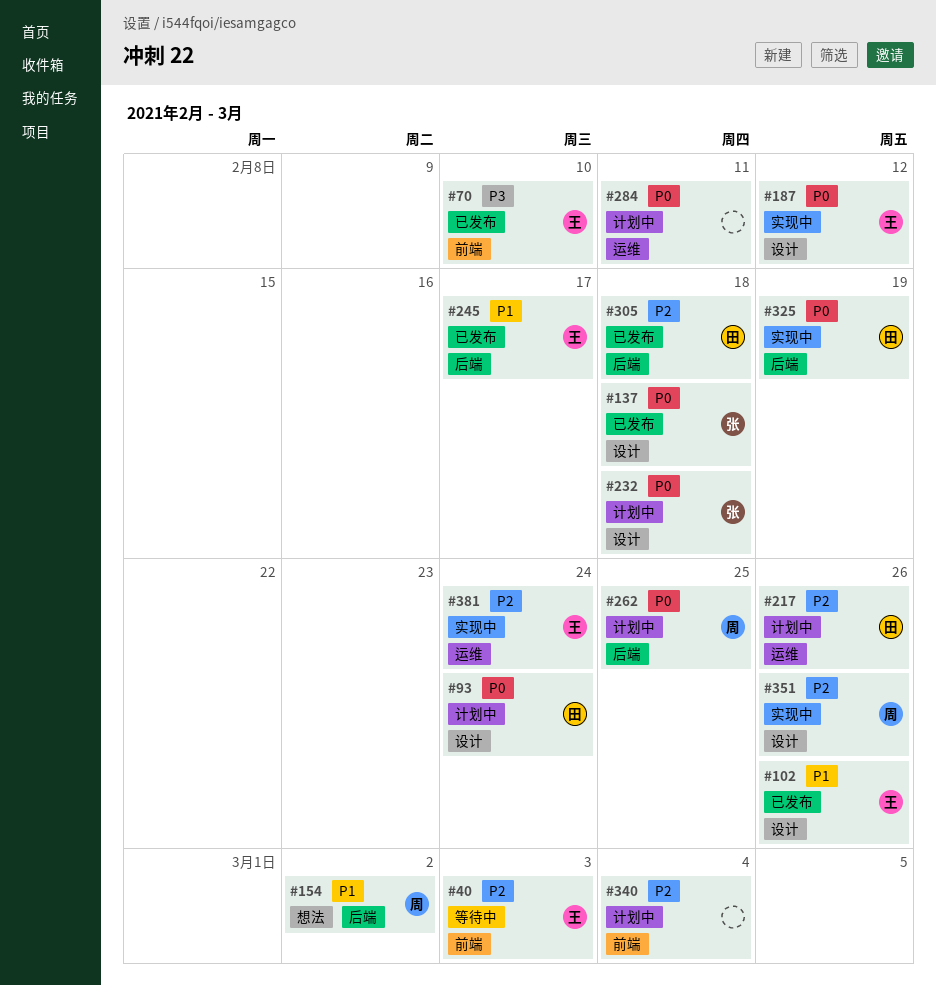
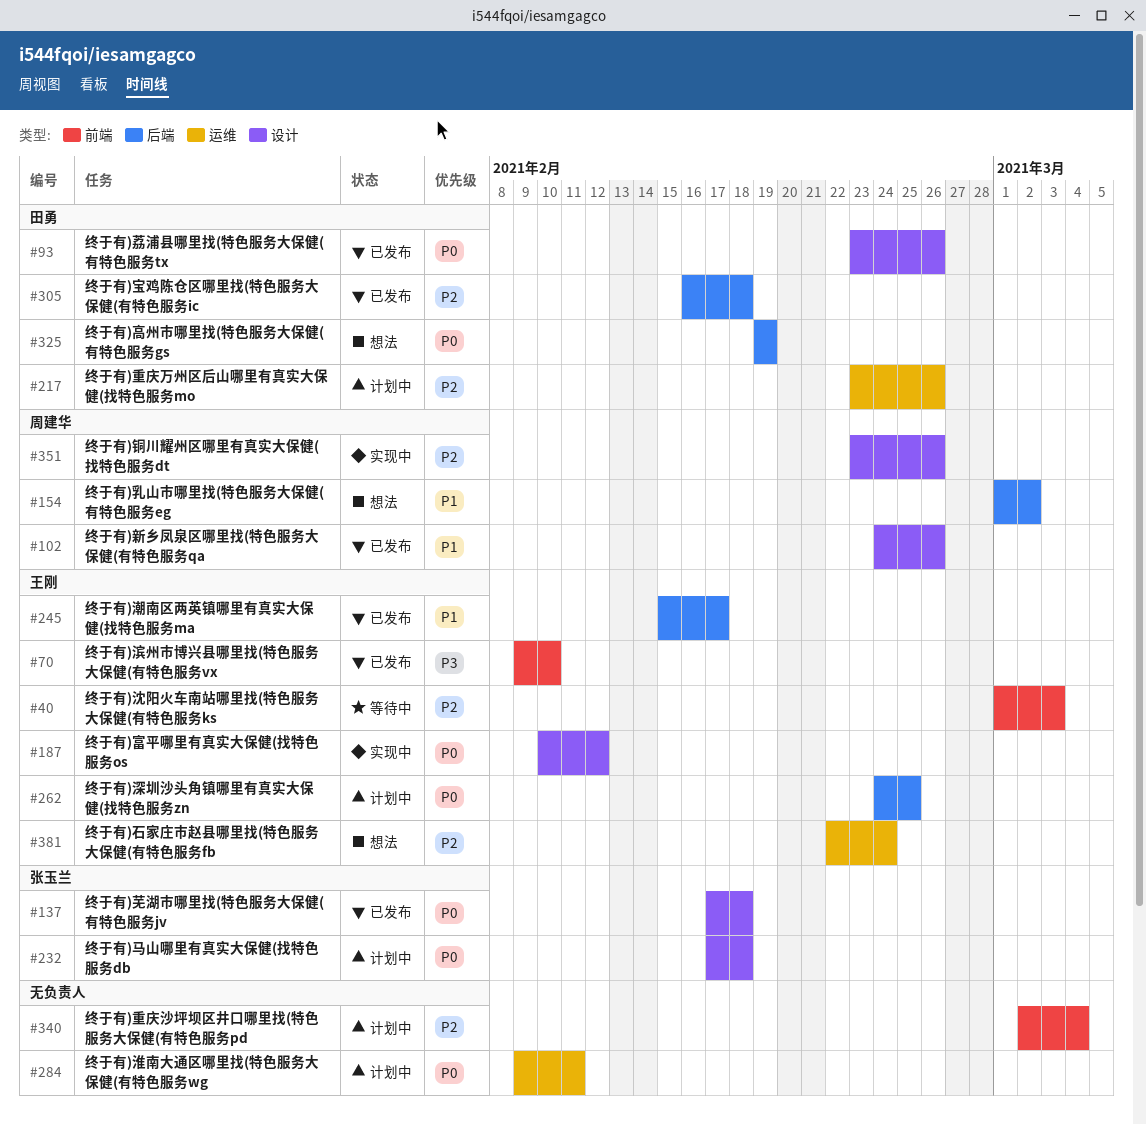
#93, status: 计划中 -> 已发布
#93, due: Feb 24 -> Feb 26
#102, owner: 王刚 -> 周建华
#262, owner: 周建华 -> 王刚
#325, status: 实现中 -> 想法
#381, status: 实现中 -> 想法

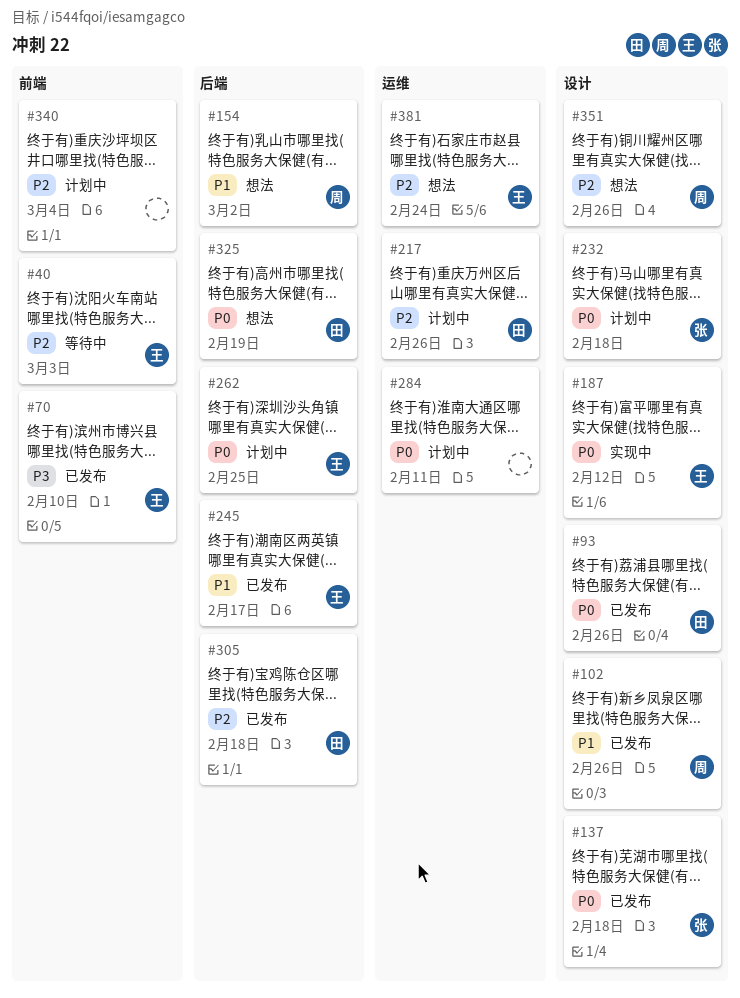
#351, status: 实现中 -> 想法

